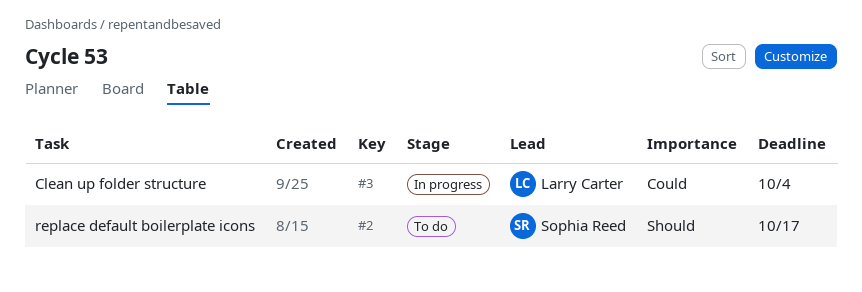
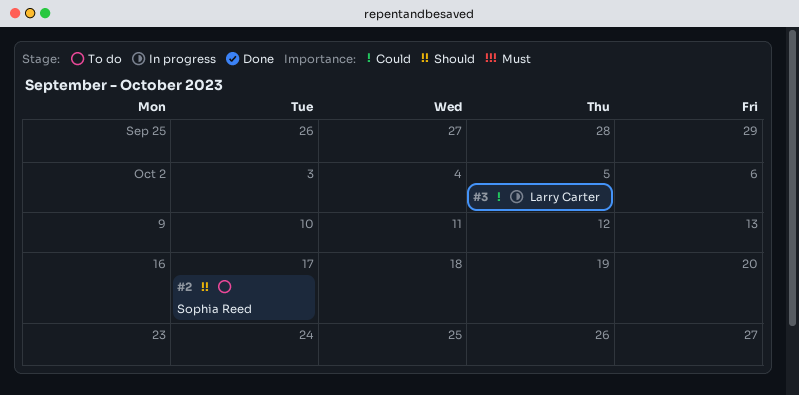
#3, due: Oct 4 -> Oct 5

